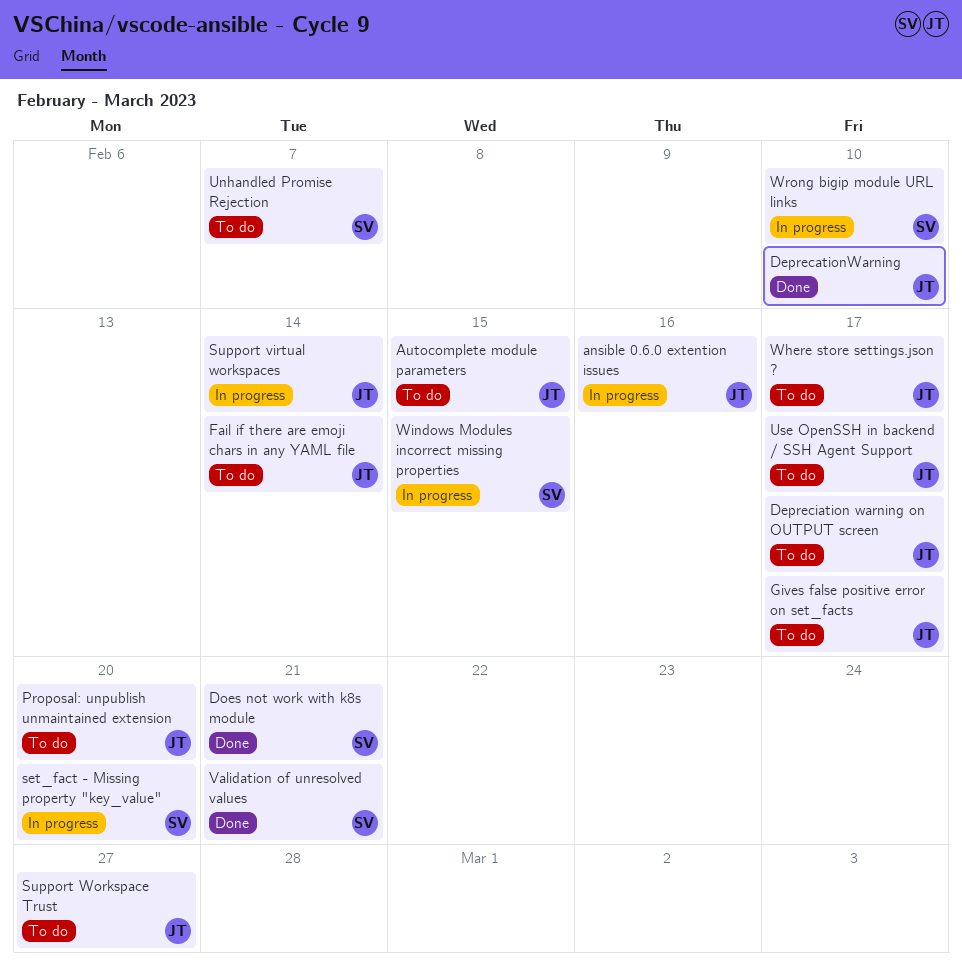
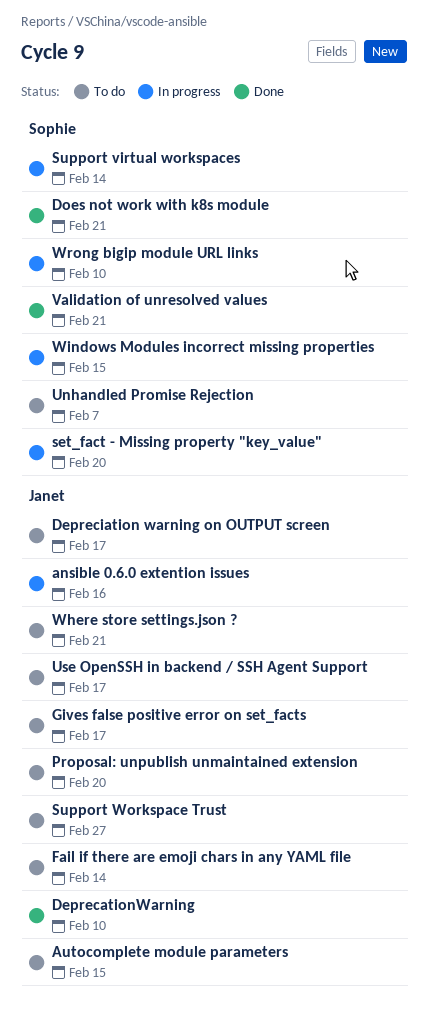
Support virtual workspaces, owner: Janet -> Sophie
Where store settings.json ?, due: Feb 17 -> Feb 21

